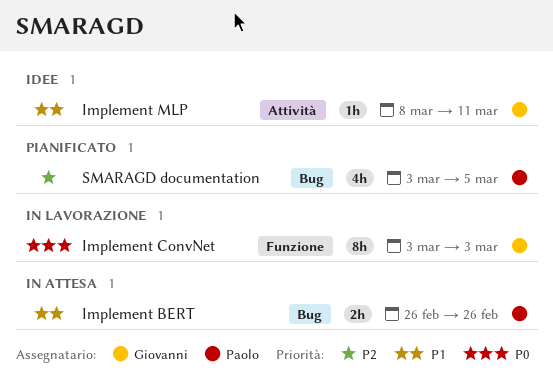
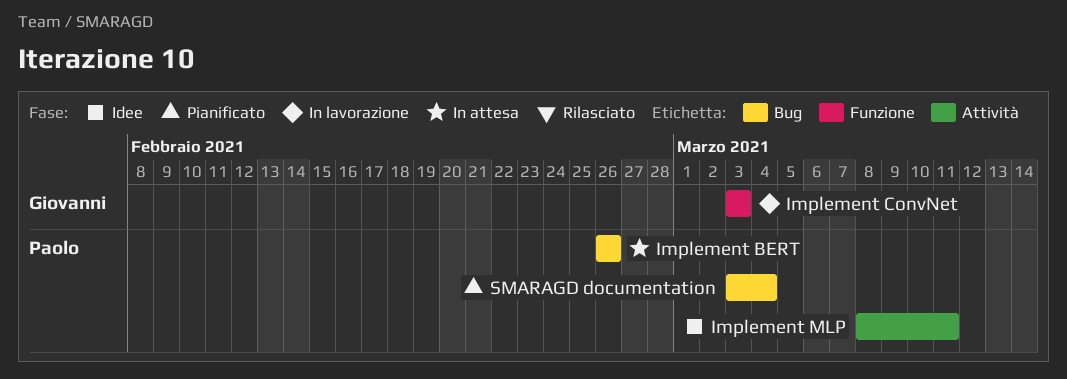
Implement MLP, owner: Giovanni -> Paolo
SMARAGD documentation, due: Mar 5 -> Mar 4

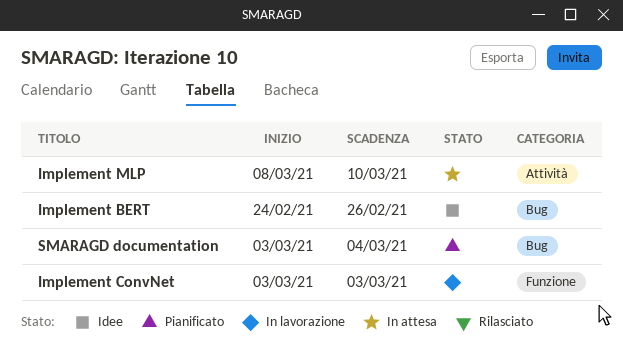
Implement BERT, status: In attesa -> Idee
Implement BERT, start: Feb 26 -> Feb 24
Implement MLP, status: Idee -> In attesa
Implement MLP, due: Mar 11 -> Mar 10

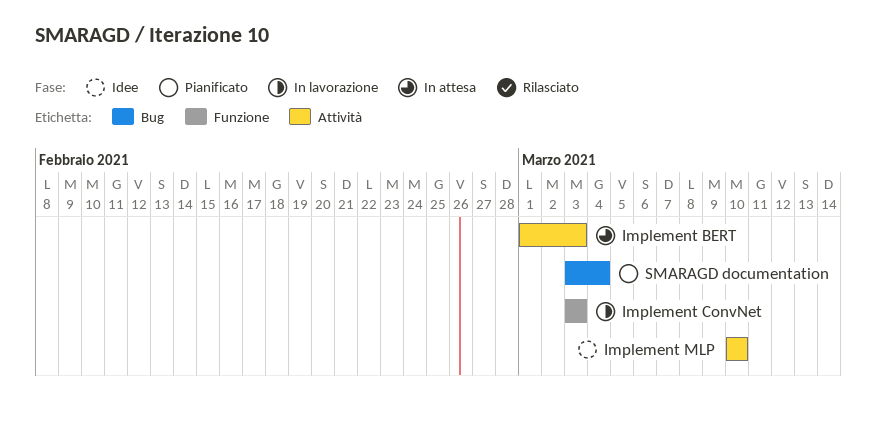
Implement BERT, status: Idee -> In attesa
Implement BERT, label: Bug -> Attività
Implement BERT, start: Feb 24 -> Mar 1
Implement BERT, due: Feb 26 -> Mar 3
Implement MLP, status: In attesa -> Idee
Implement MLP, start: Mar 8 -> Mar 10

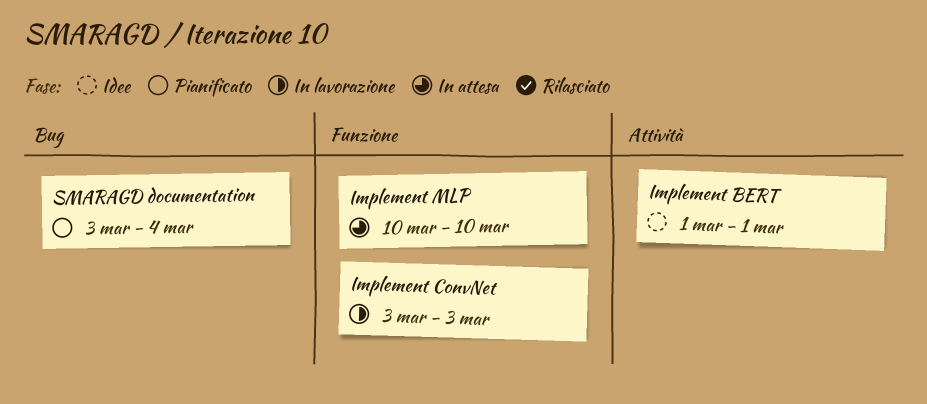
Implement BERT, status: In attesa -> Idee
Implement BERT, due: Mar 3 -> Mar 1
Implement MLP, status: Idee -> In attesa
Implement MLP, label: Attività -> Funzione

